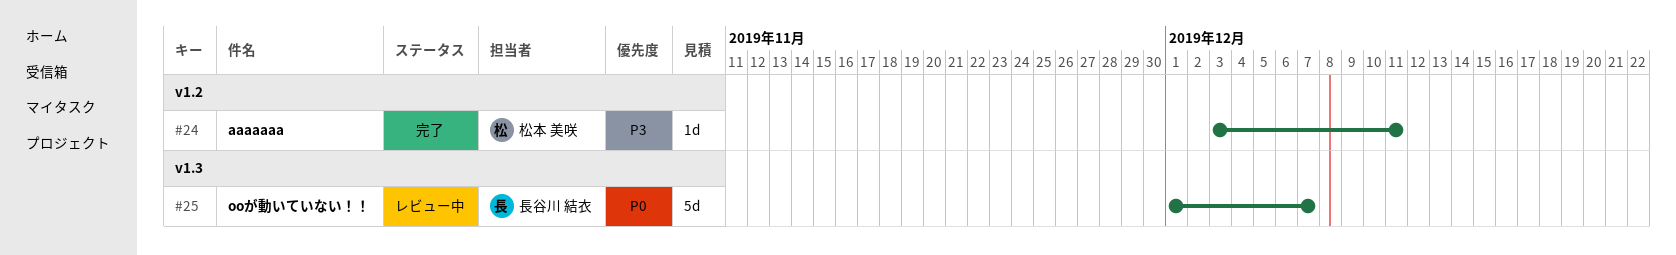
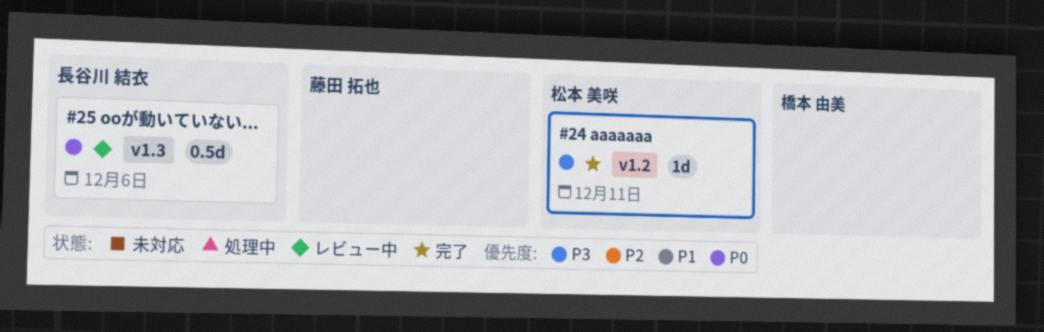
#25, estimate: 5d -> 0.5d
#25, due: Dec 7 -> Dec 6

